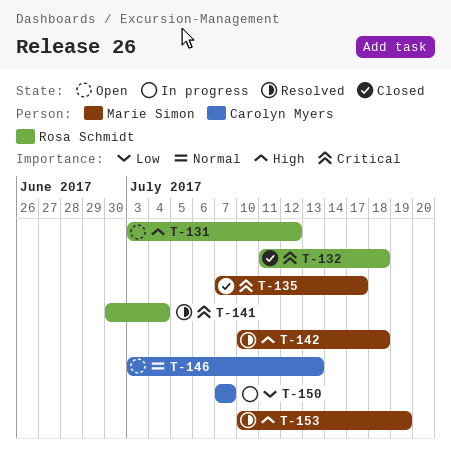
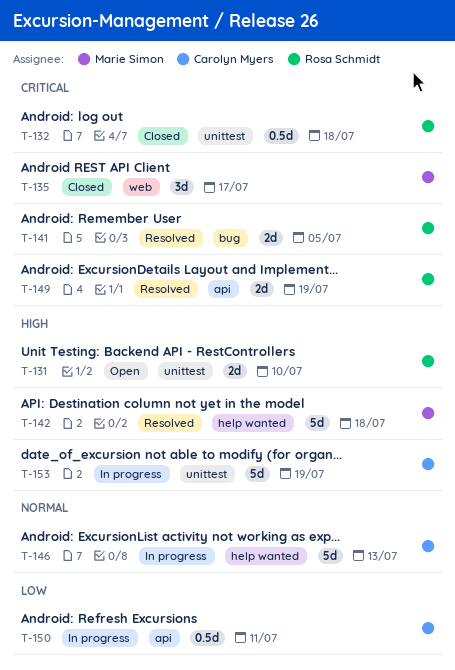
T-131, due: Jul 12 -> Jul 10
T-141, due: Jul 4 -> Jul 5
T-146, status: Open -> In progress
T-149: none -> present
T-150, due: Jul 7 -> Jul 11
T-153, status: Resolved -> In progress
T-153, owner: Marie Simon -> Carolyn Myers

